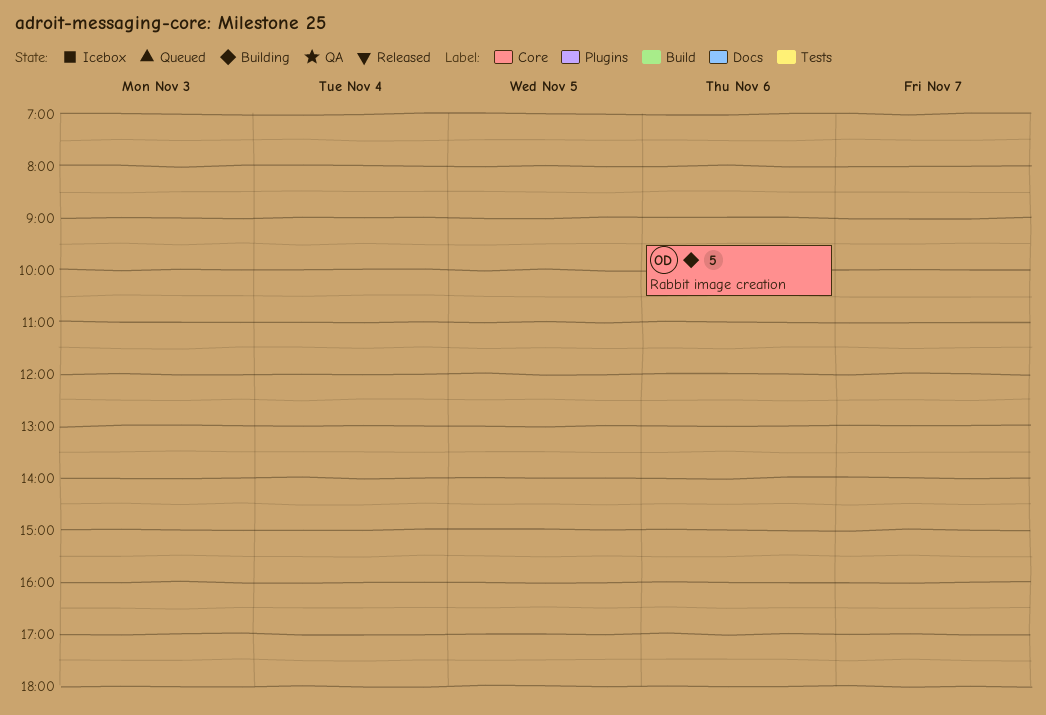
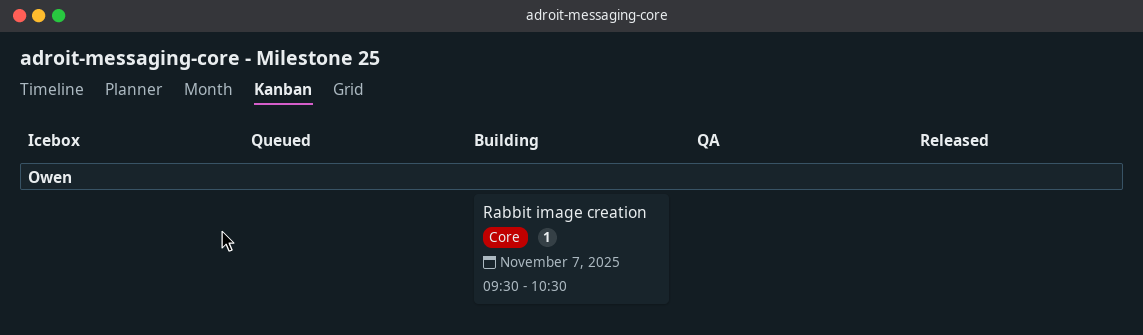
Rabbit image creation, estimate: 5 -> 1
Rabbit image creation, day: Nov 6 -> Nov 7

